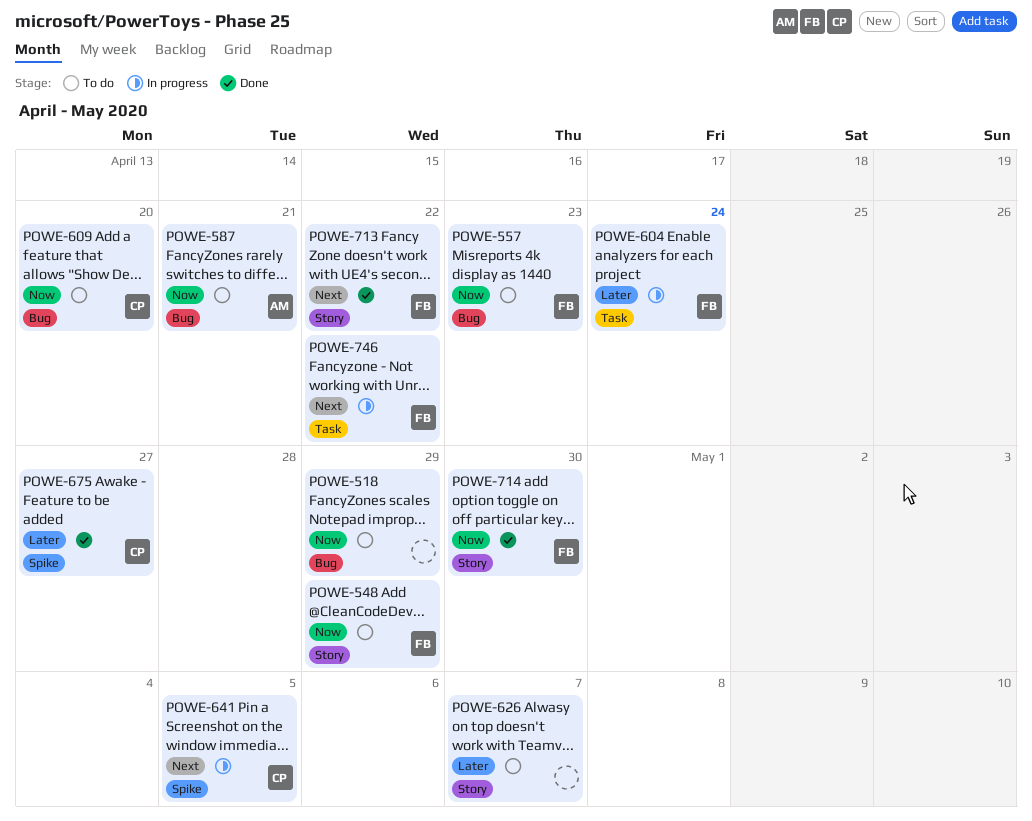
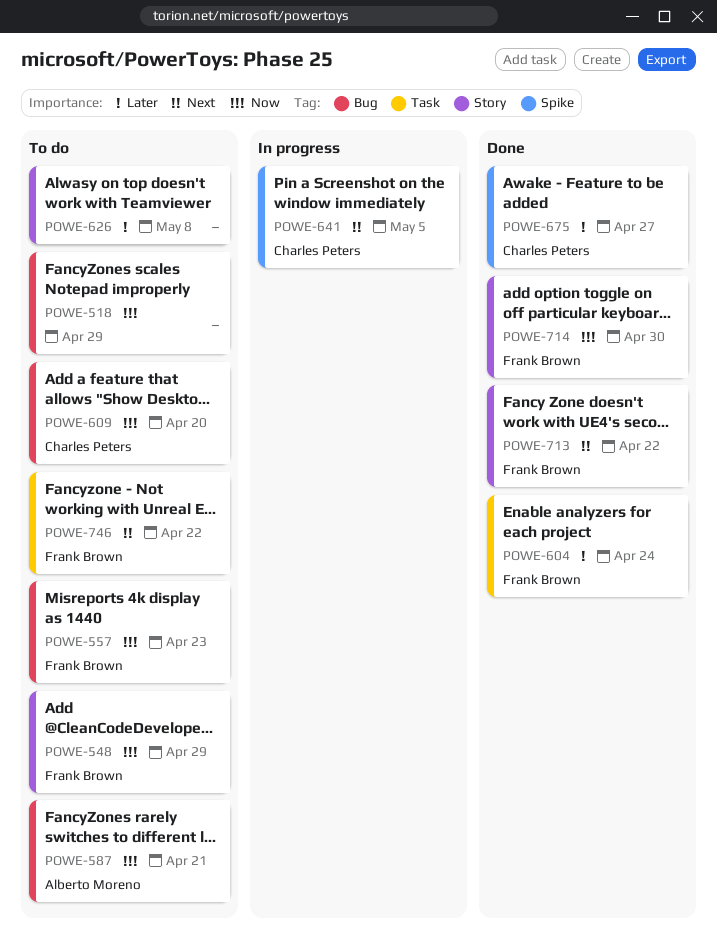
POWE-604, status: In progress -> Done
POWE-626, due: May 7 -> May 8
POWE-746, status: In progress -> To do

